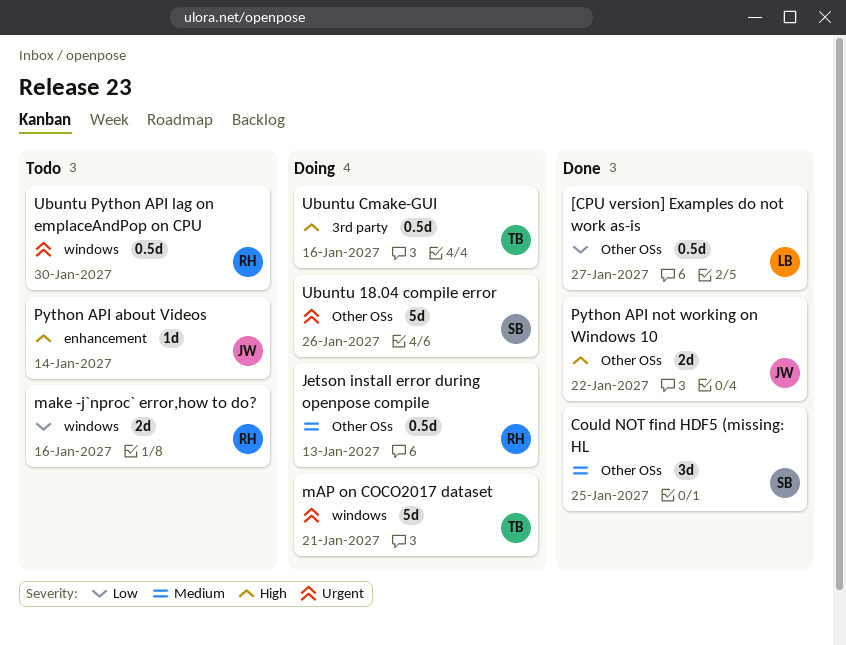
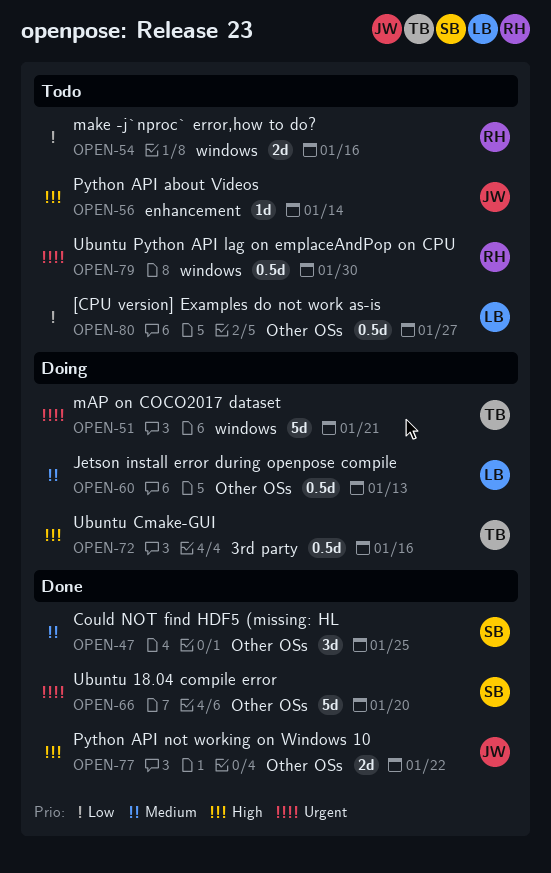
[CPU version] Examples do not work as-is, status: Done -> Todo
Jetson install error during openpose compile, owner: RH -> LB
Ubuntu 18.04 compile error, status: Doing -> Done
Ubuntu 18.04 compile error, due: Jan 26 -> Jan 20

